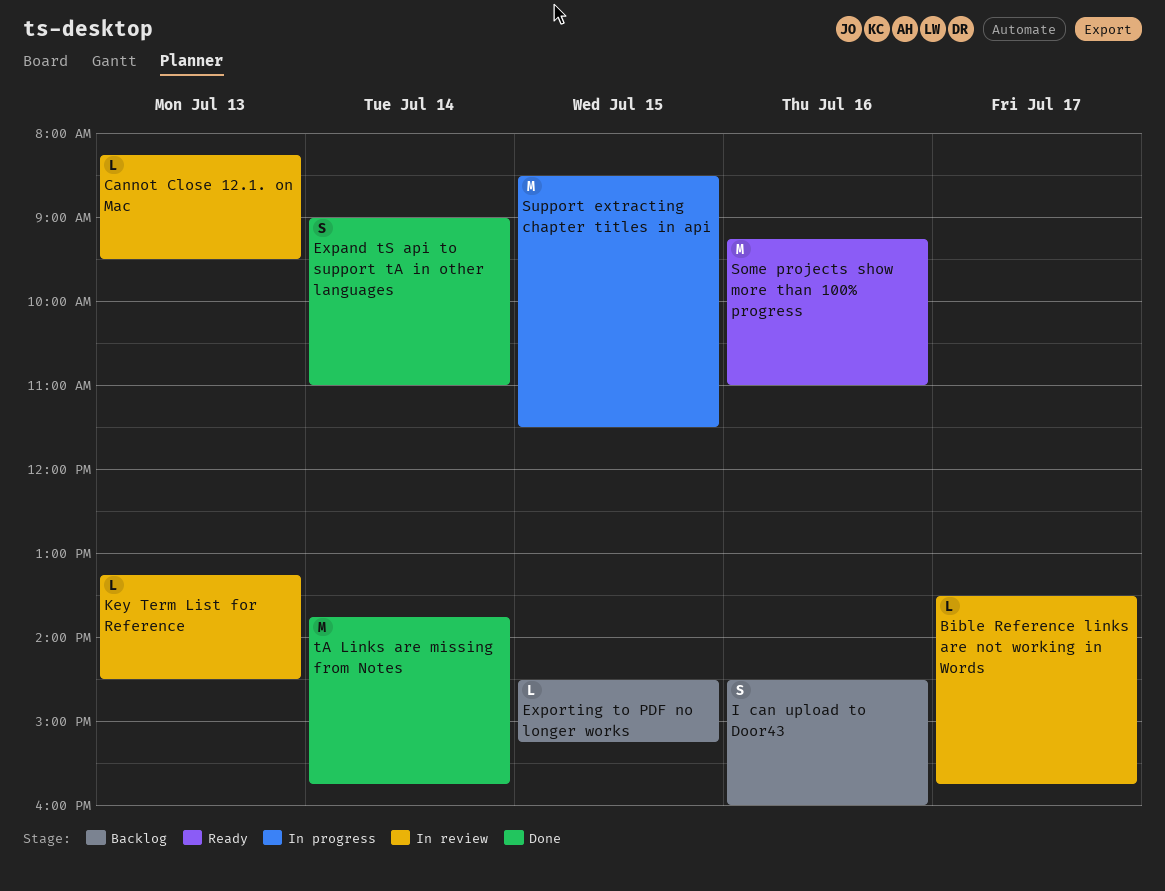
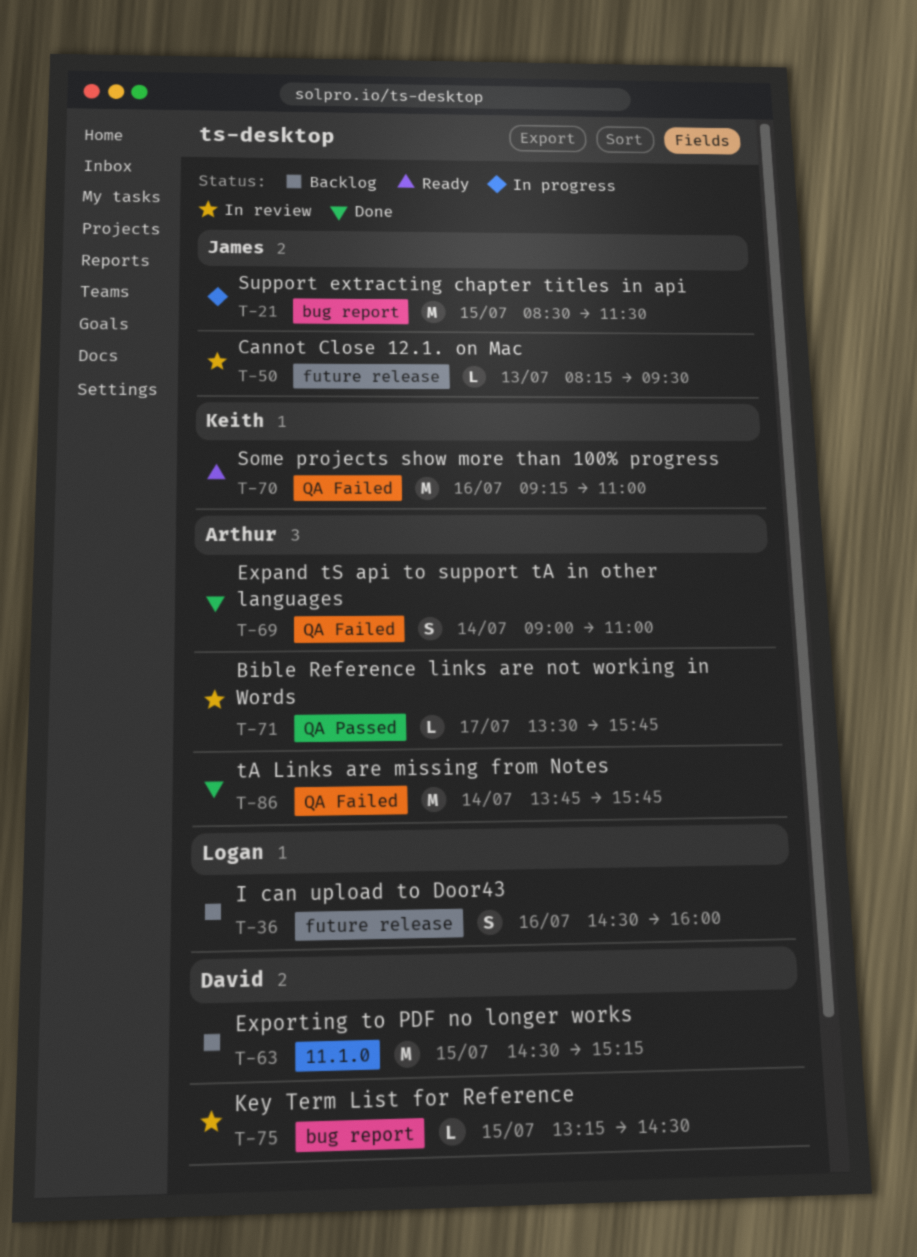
Exporting to PDF no longer works, estimate: L -> M
Key Term List for Reference, day: Jul 13 -> Jul 15

